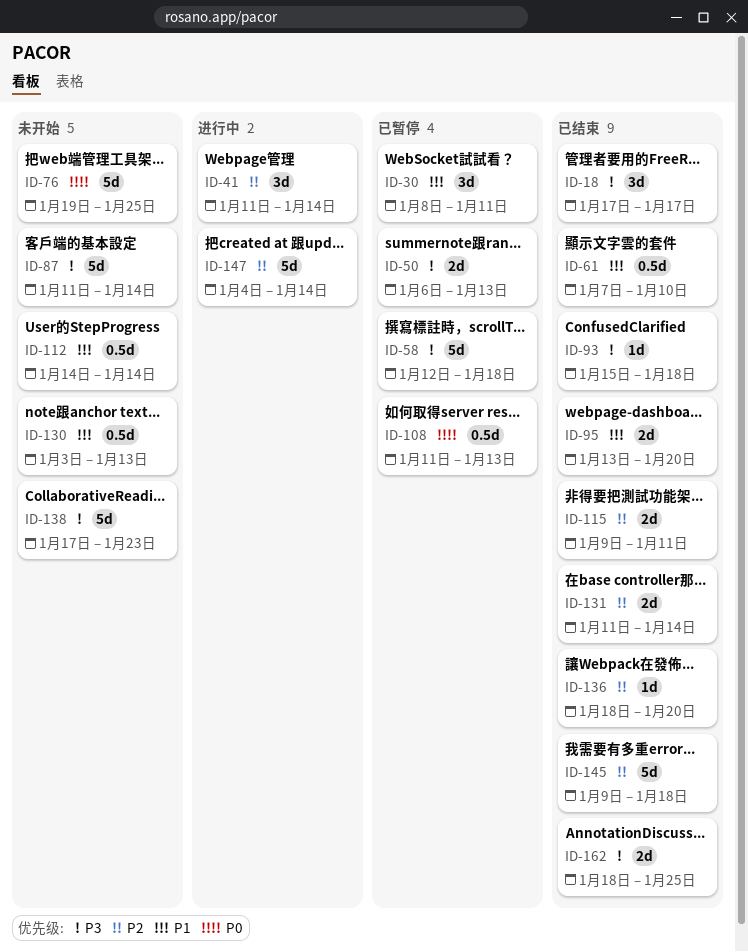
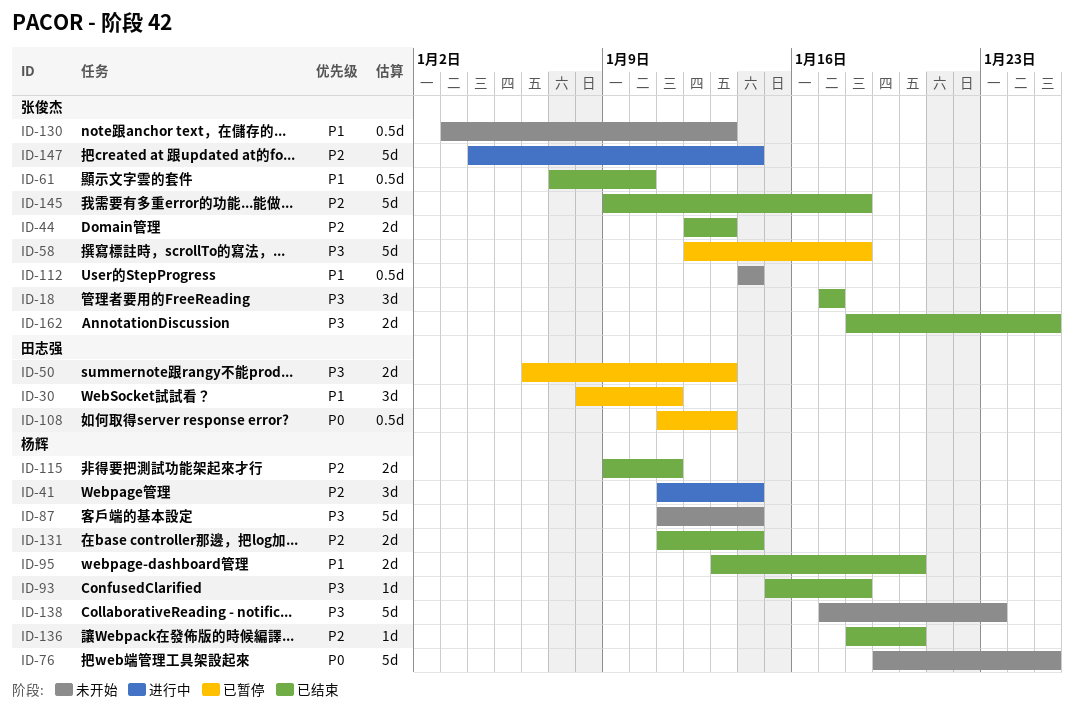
ID-44: none -> present

